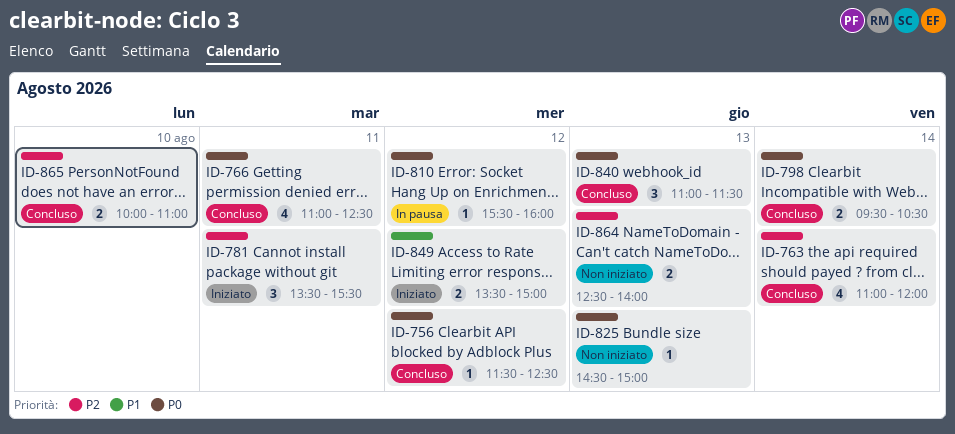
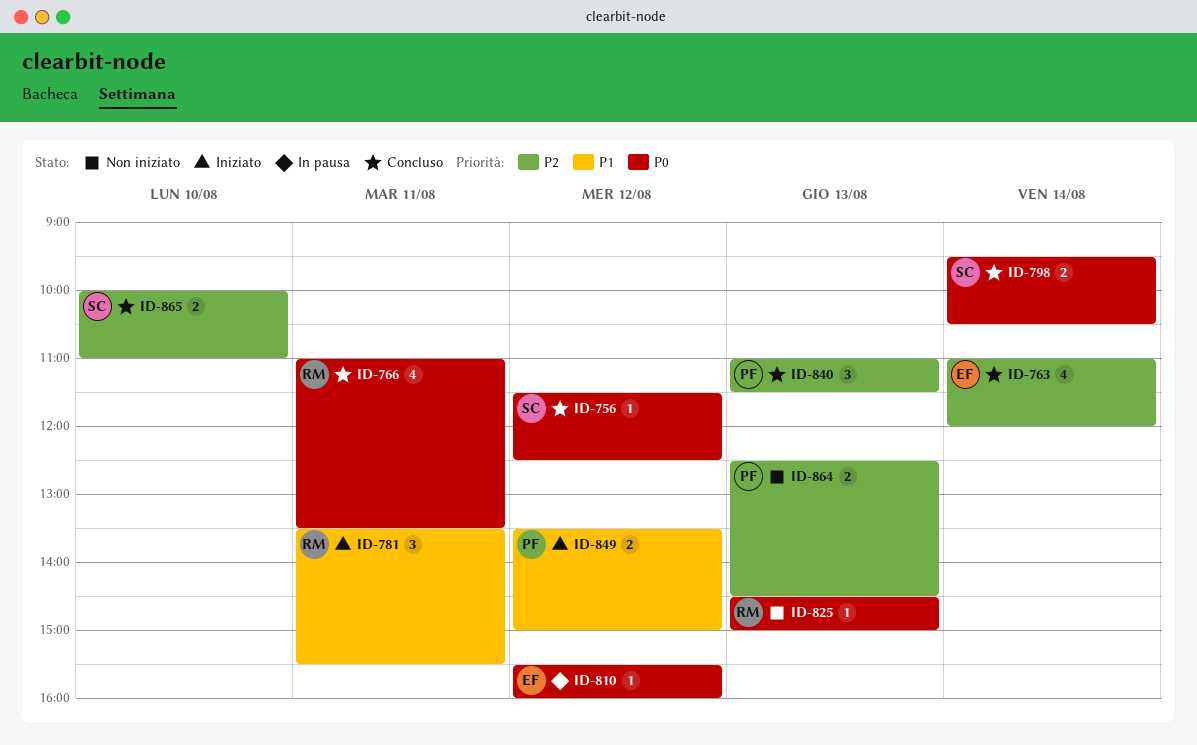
ID-766, ends: 12:30 -> 13:30
ID-781, priority: P2 -> P1
ID-840, priority: P0 -> P2
ID-864, ends: 14:00 -> 14:30

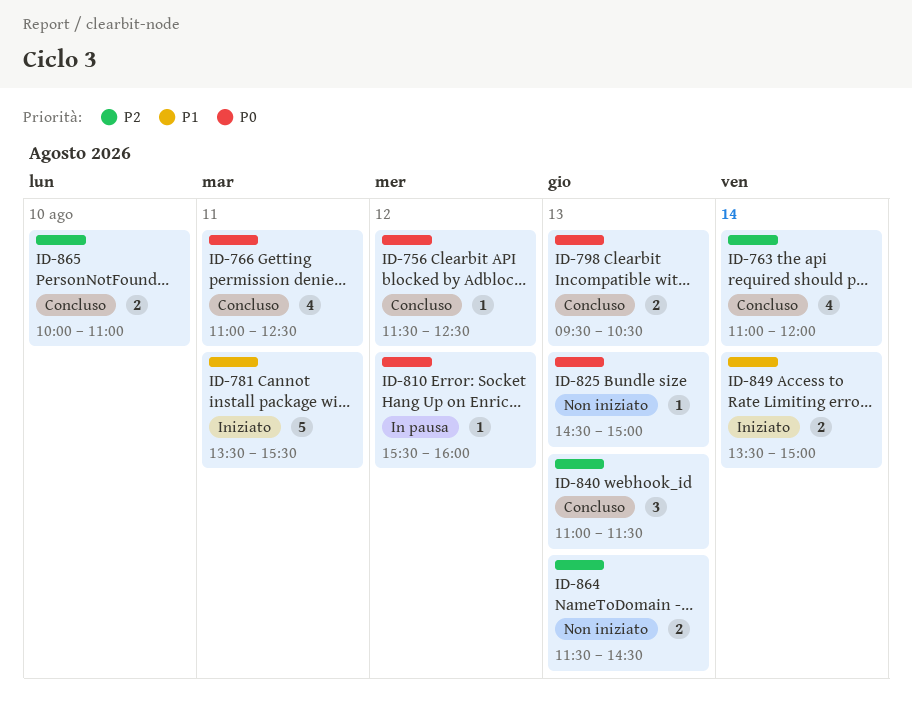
ID-766, ends: 13:30 -> 12:30
ID-781, estimate: 3 -> 5
ID-798, day: Aug 14 -> Aug 13
ID-849, day: Aug 12 -> Aug 14
ID-864, begins: 12:30 -> 11:30

